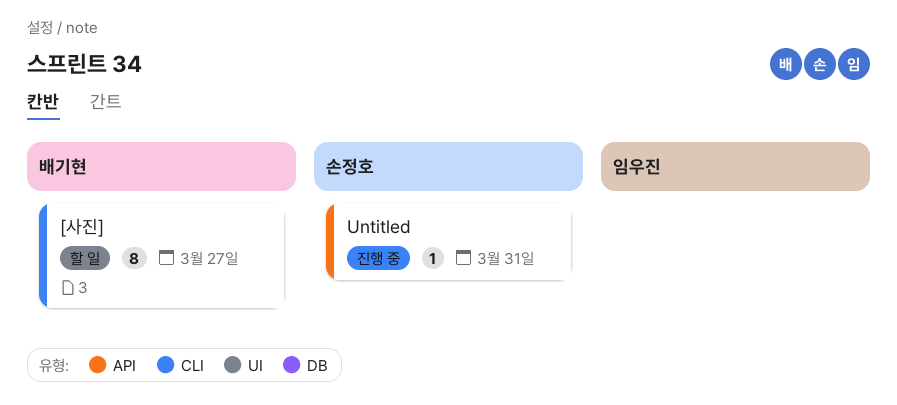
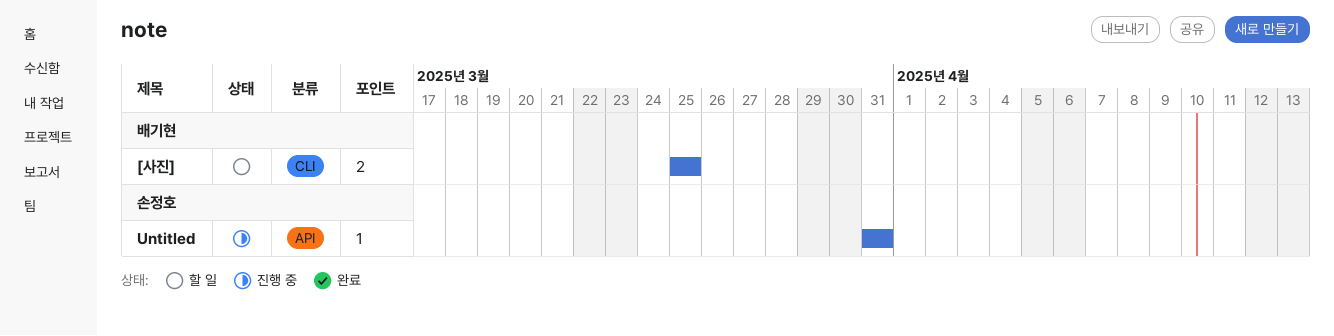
[사진], estimate: 8 -> 2
[사진], due: Mar 27 -> Mar 25

